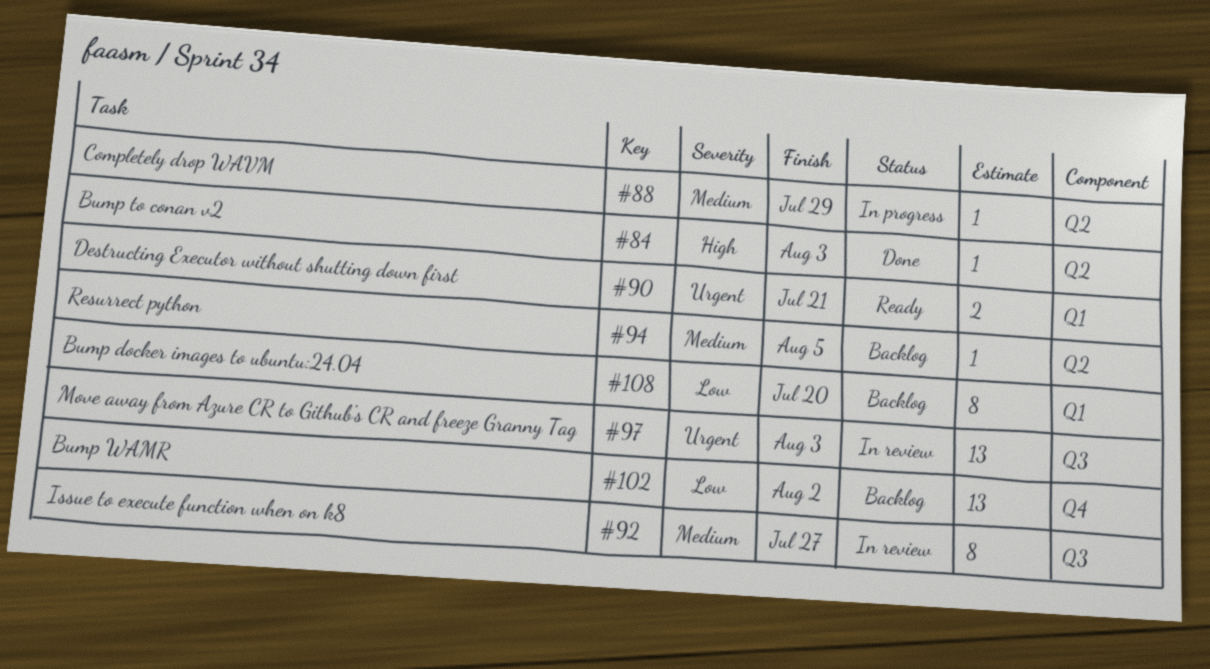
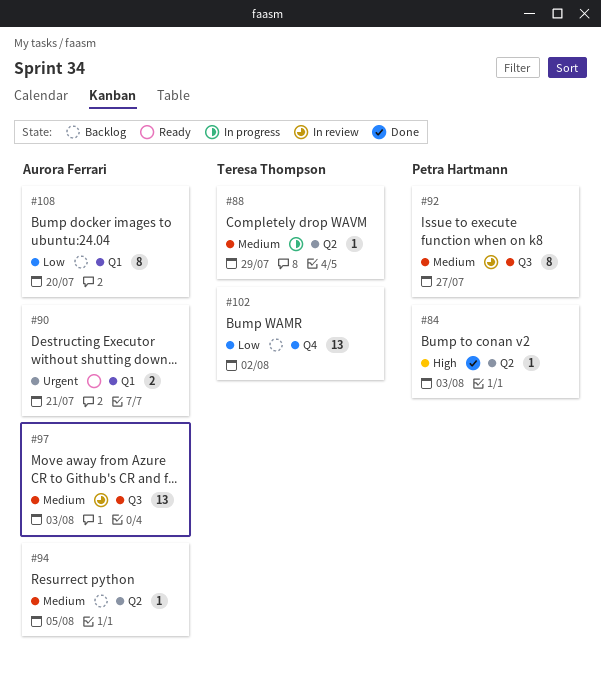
#97, priority: Urgent -> Medium

